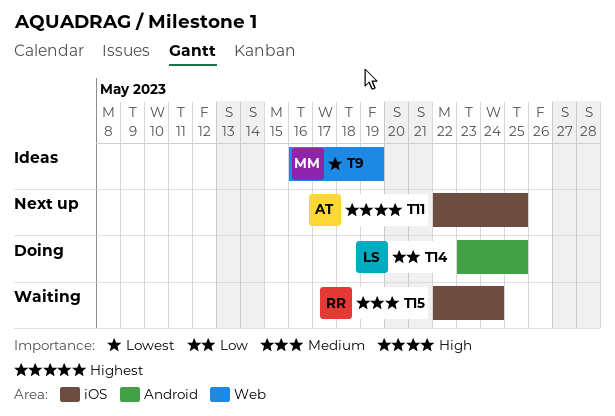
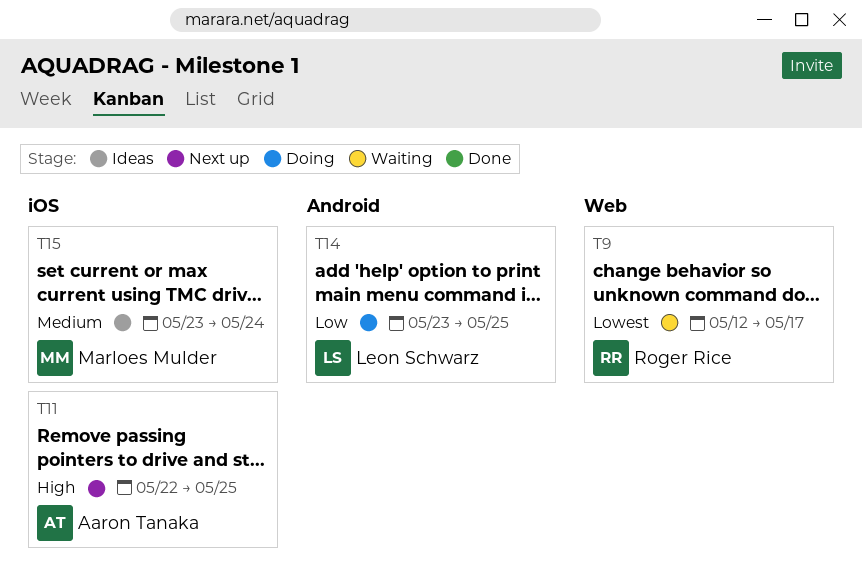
T9, status: Ideas -> Waiting
T9, owner: Marloes Mulder -> Roger Rice
T9, start: May 16 -> May 12
T9, due: May 19 -> May 17
T15, status: Waiting -> Ideas
T15, owner: Roger Rice -> Marloes Mulder
T15, start: May 22 -> May 23

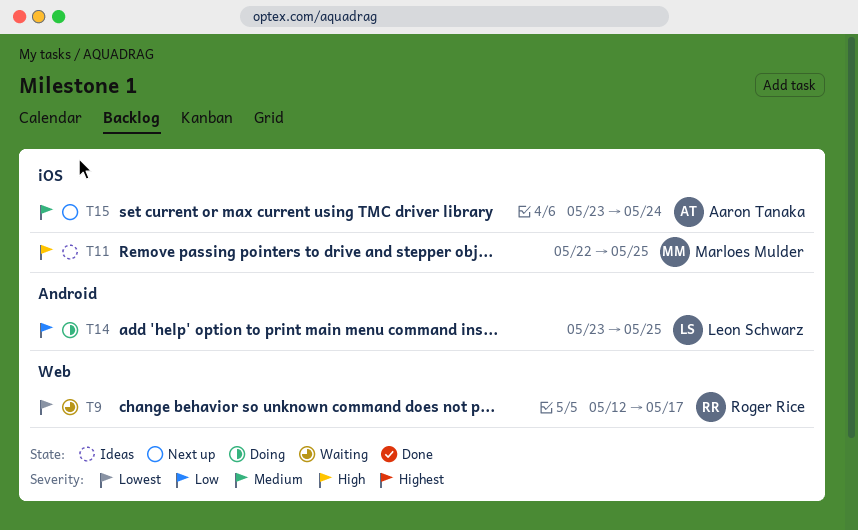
T11, status: Next up -> Ideas
T11, owner: Aaron Tanaka -> Marloes Mulder
T15, status: Ideas -> Next up
T15, owner: Marloes Mulder -> Aaron Tanaka

